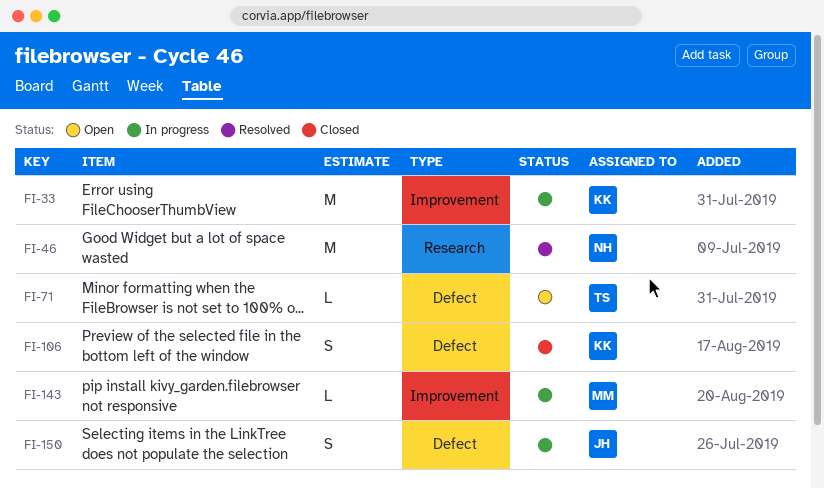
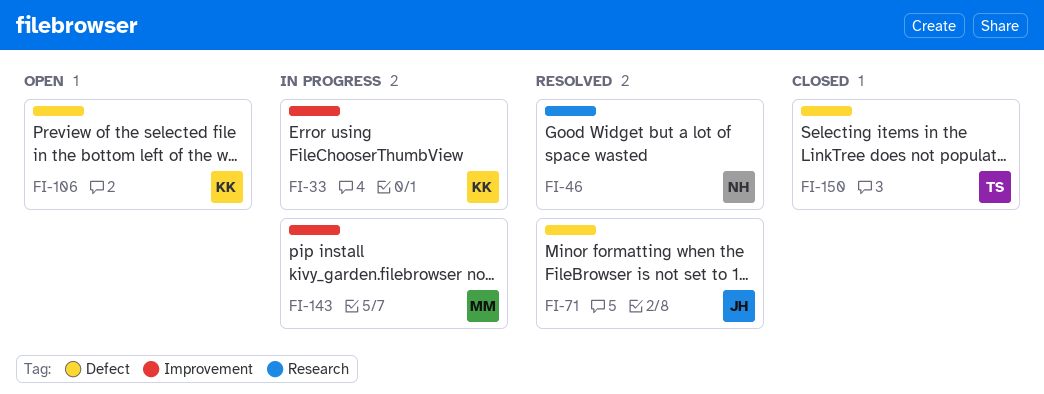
FI-71, status: Open -> Resolved
FI-71, owner: TS -> JH
FI-106, status: Closed -> Open
FI-150, status: In progress -> Closed
FI-150, owner: JH -> TS

